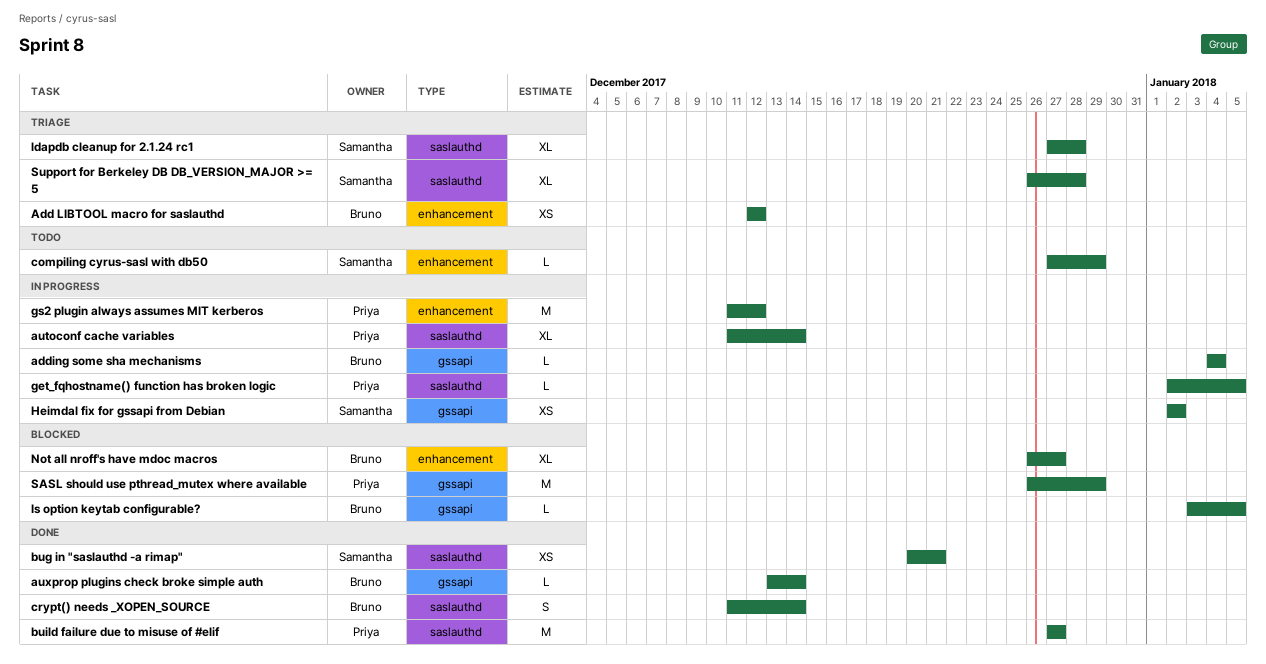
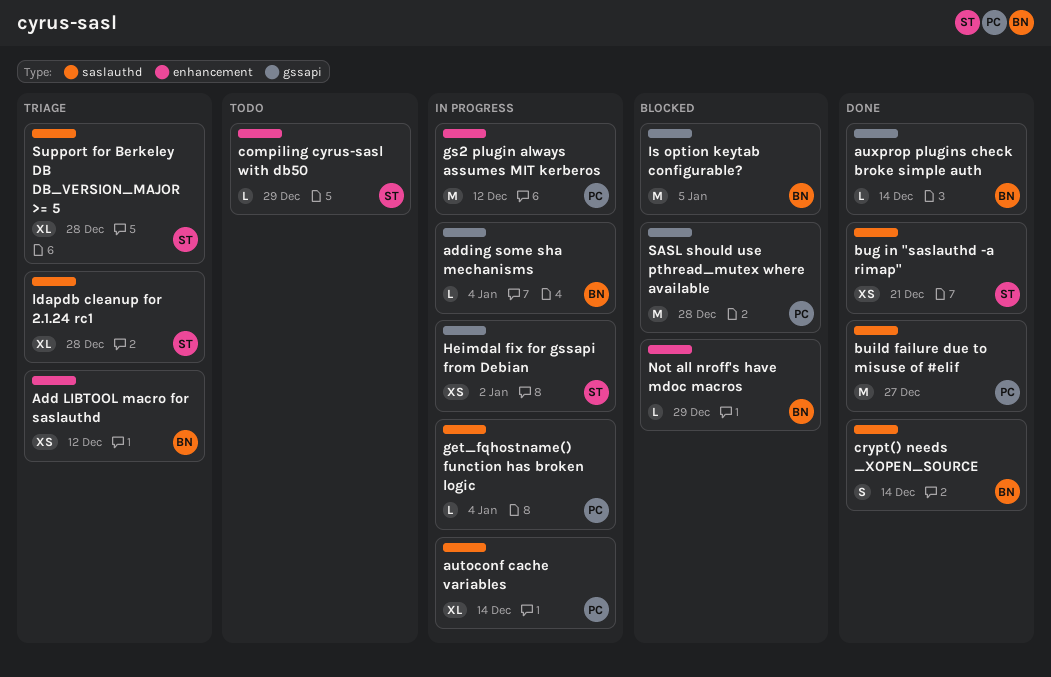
get_fqhostname() function has broken logic, due: Jan 5 -> Jan 4
Is option keytab configurable?, estimate: L -> M
Not all nroff's have mdoc macros, estimate: XL -> L
Not all nroff's have mdoc macros, due: Dec 27 -> Dec 29
SASL should use pthread_mutex where available, due: Dec 29 -> Dec 28

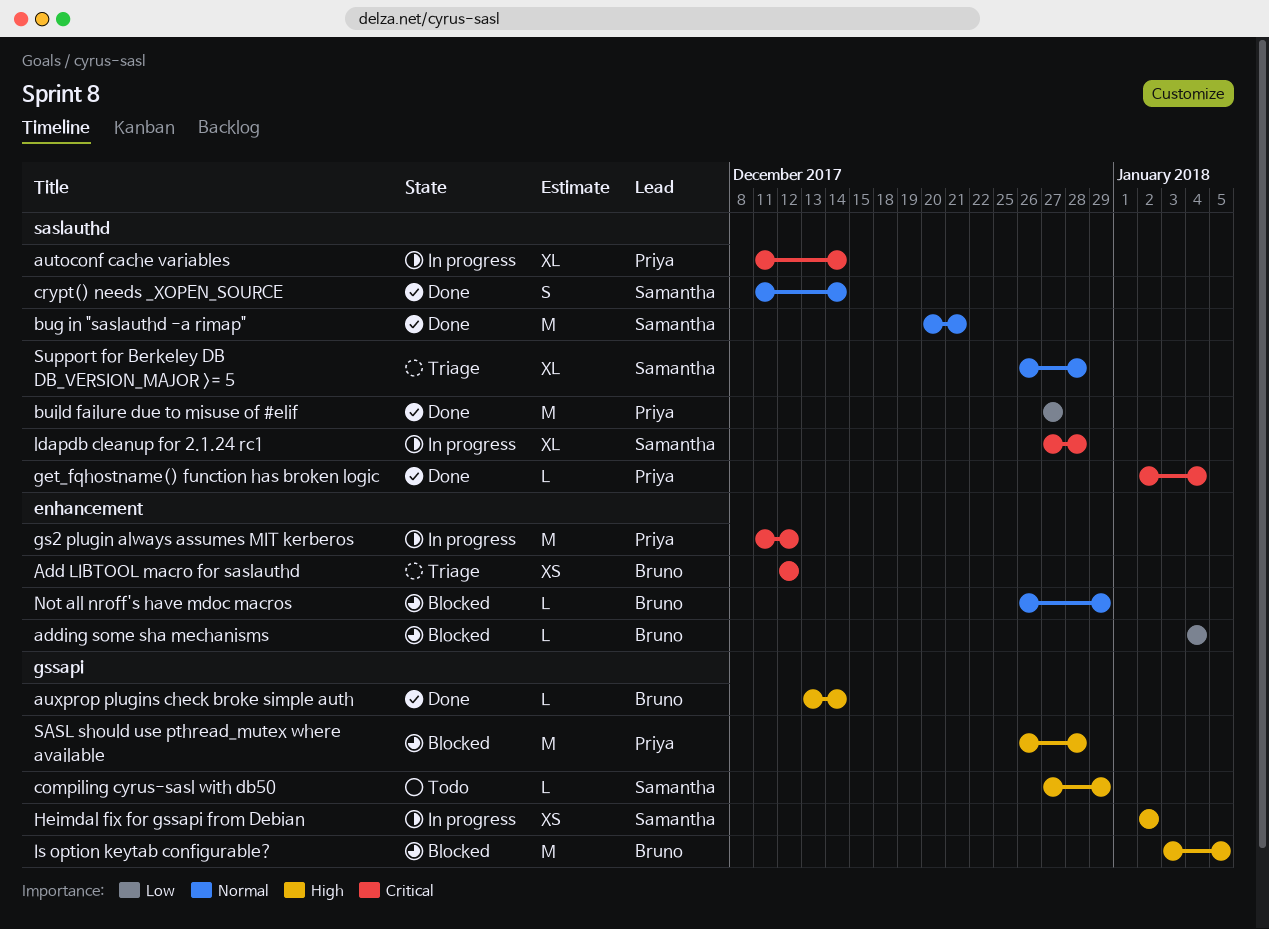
adding some sha mechanisms, status: In progress -> Blocked
adding some sha mechanisms, label: gssapi -> enhancement
bug in "saslauthd -a rimap", estimate: XS -> M
compiling cyrus-sasl with db50, label: enhancement -> gssapi
crypt() needs _XOPEN_SOURCE, owner: Bruno -> Samantha
get_fqhostname() function has broken logic, status: In progress -> Done
ldapdb cleanup for 2.1.24 rc1, status: Triage -> In progress

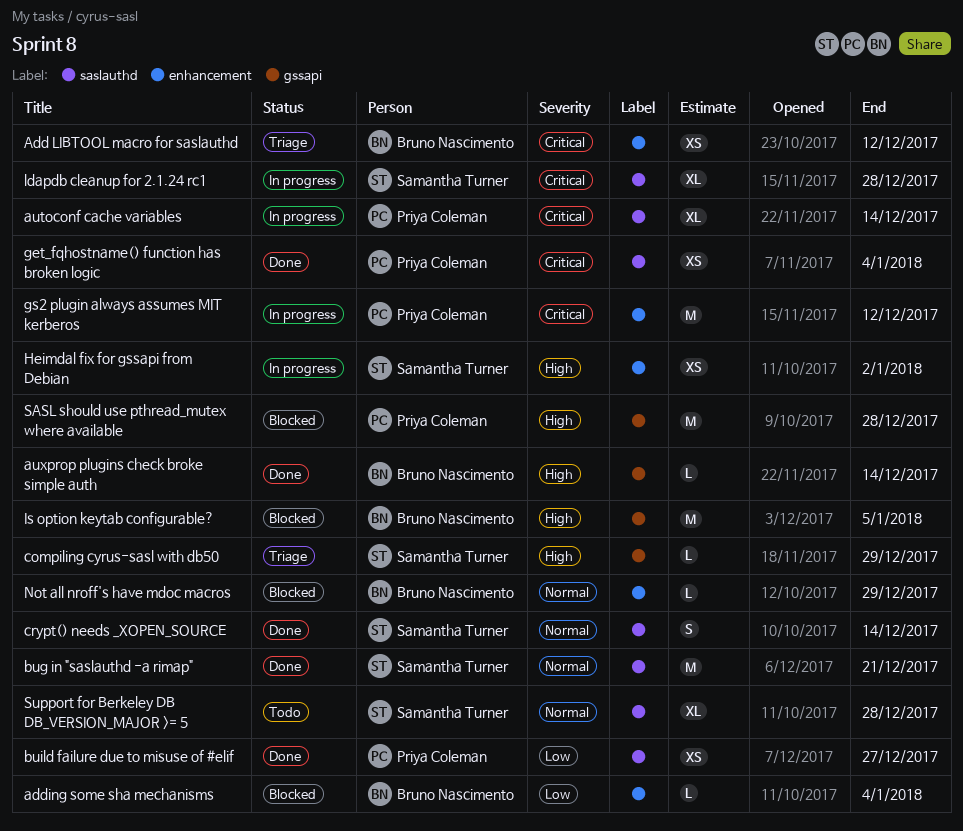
build failure due to misuse of #elif, estimate: M -> XS
compiling cyrus-sasl with db50, status: Todo -> Triage
get_fqhostname() function has broken logic, estimate: L -> XS
Heimdal fix for gssapi from Debian, label: gssapi -> enhancement
Support for Berkeley DB DB_VERSION_MAJOR >= 5, status: Triage -> Todo

